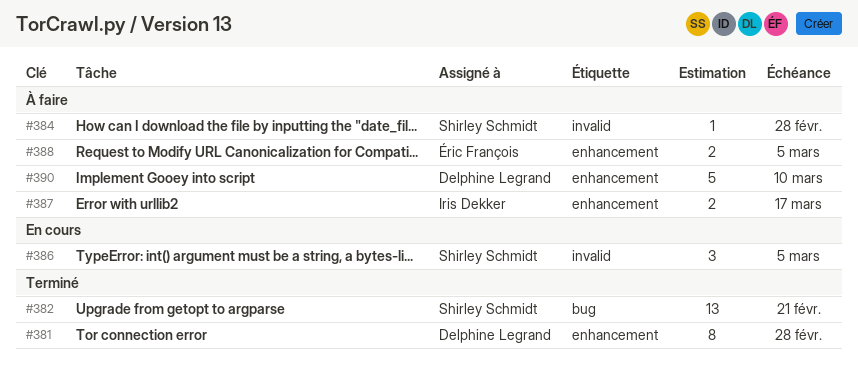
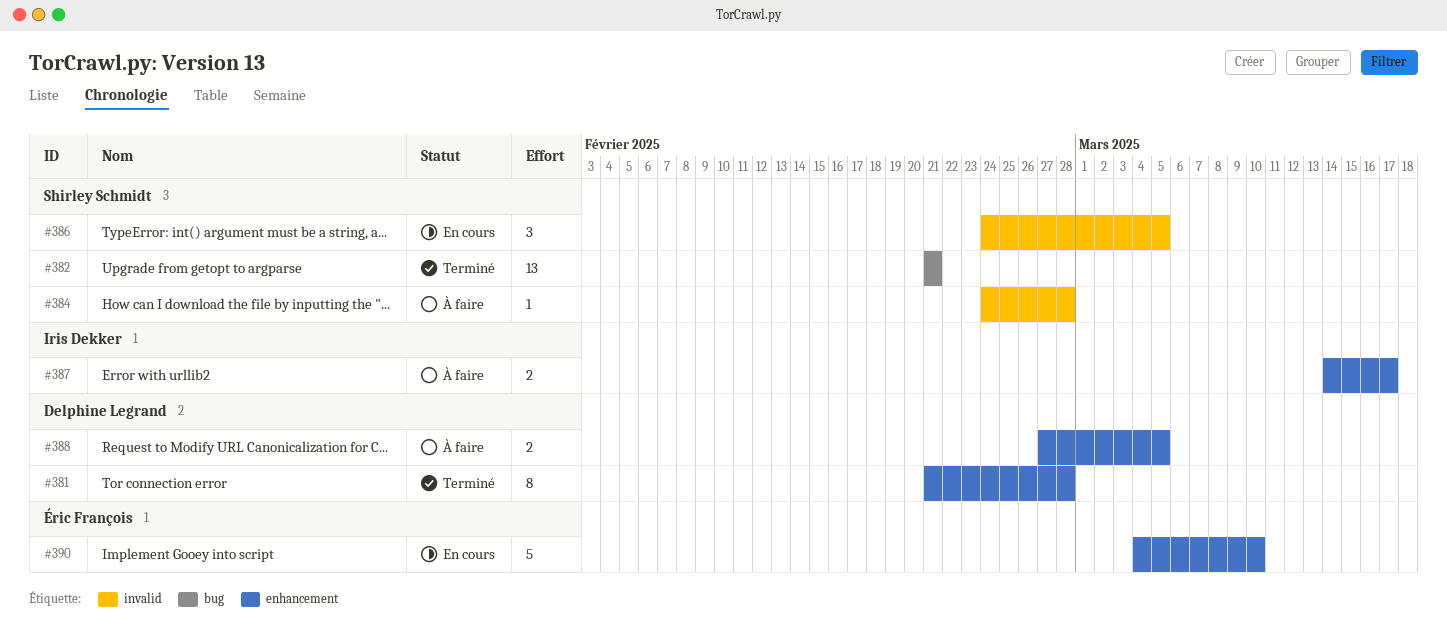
#388, owner: Éric François -> Delphine Legrand
#390, status: À faire -> En cours
#390, owner: Delphine Legrand -> Éric François

